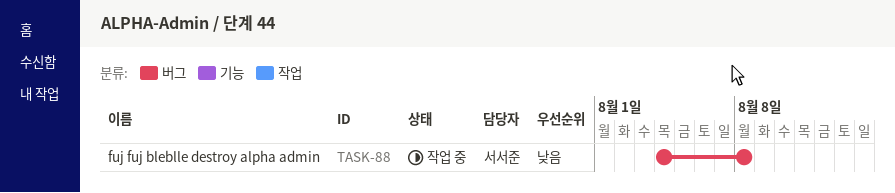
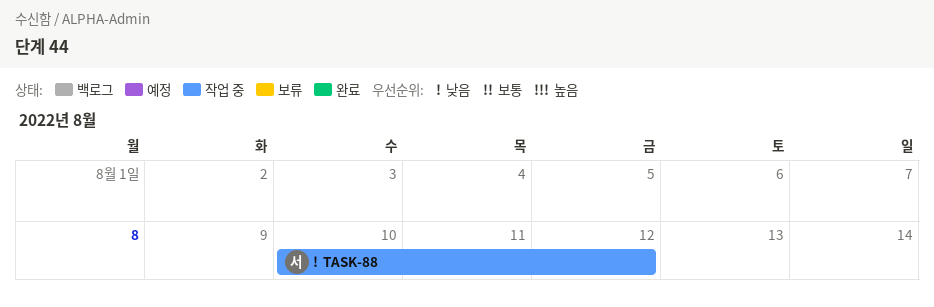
TASK-88, start: Aug 4 -> Aug 10
TASK-88, due: Aug 8 -> Aug 12

